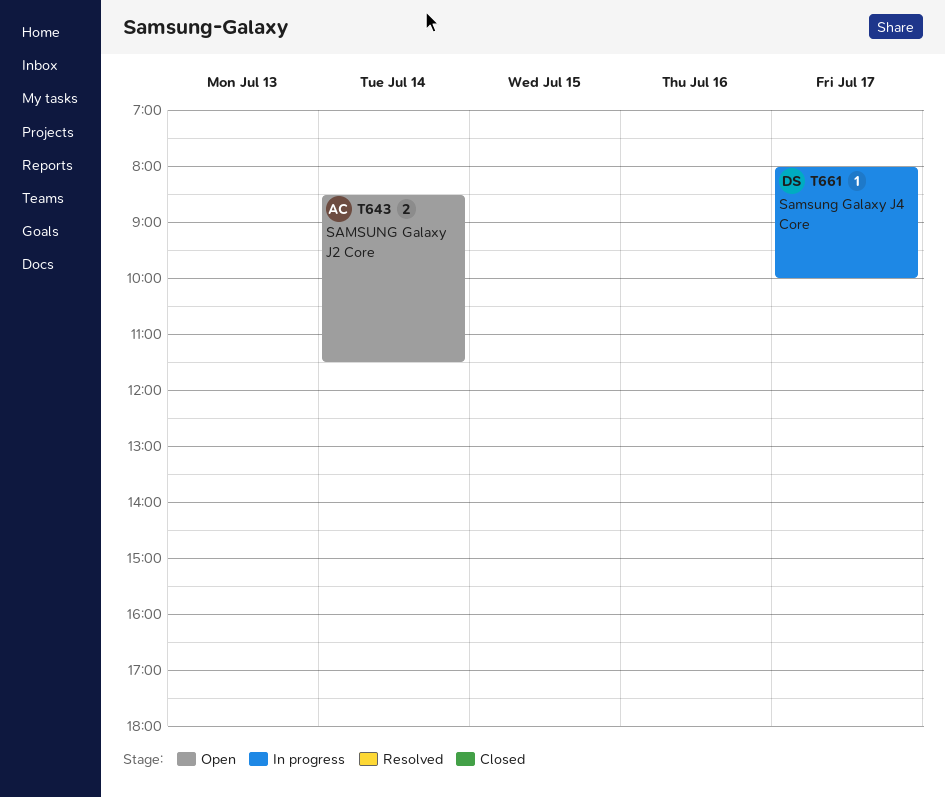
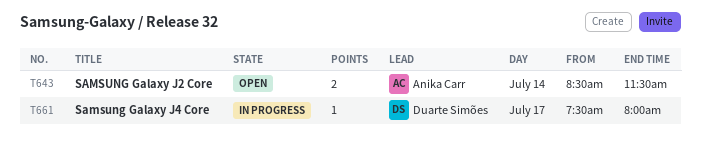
T661, begins: 08:00 -> 07:30
T661, ends: 10:00 -> 08:00

